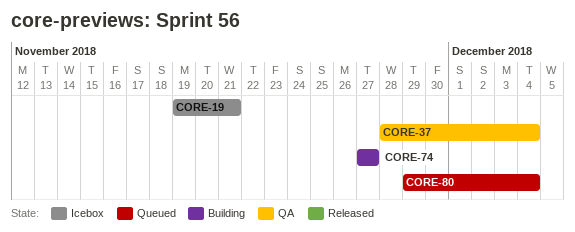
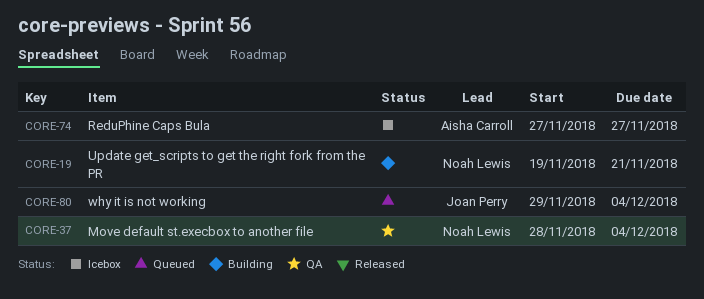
CORE-19, status: Icebox -> Building
CORE-74, status: Building -> Icebox

